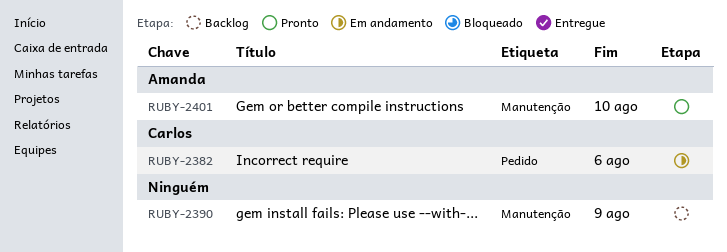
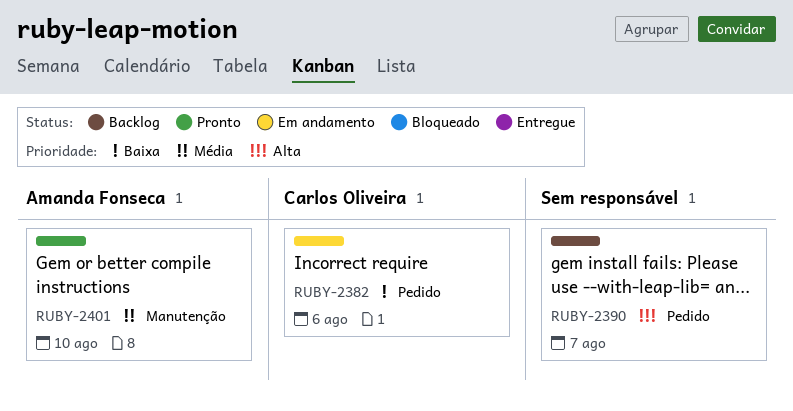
RUBY-2390, label: Manutenção -> Pedido
RUBY-2390, due: Aug 9 -> Aug 7

